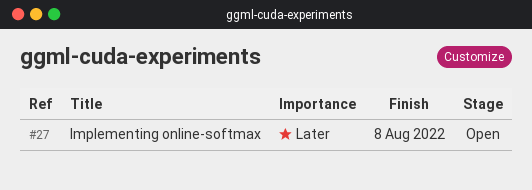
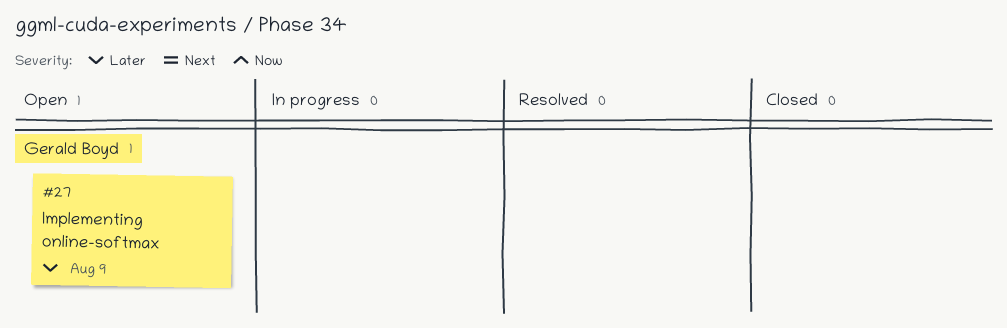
#27, due: Aug 8 -> Aug 9

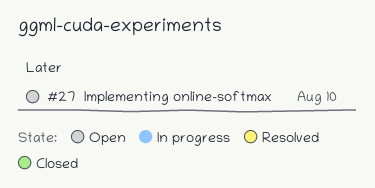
#27, due: Aug 9 -> Aug 10

